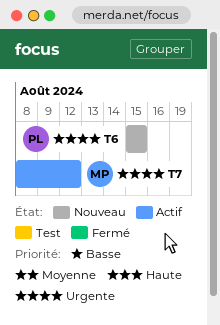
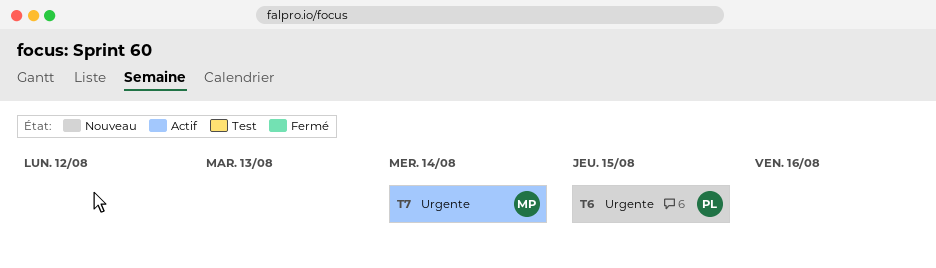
T7, due: Aug 12 -> Aug 14

